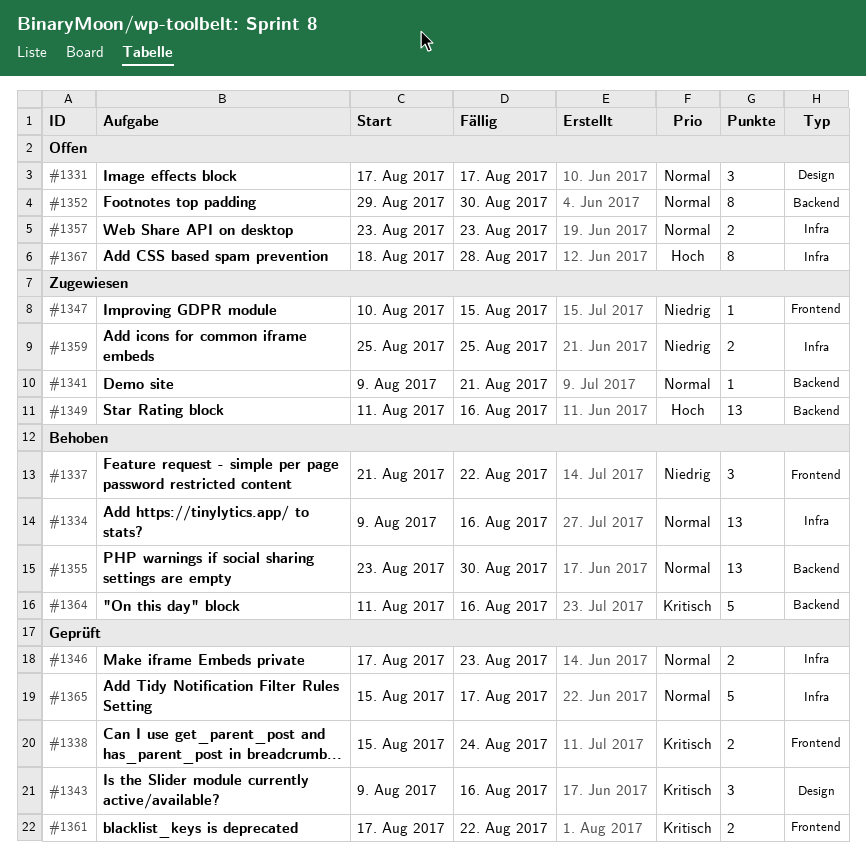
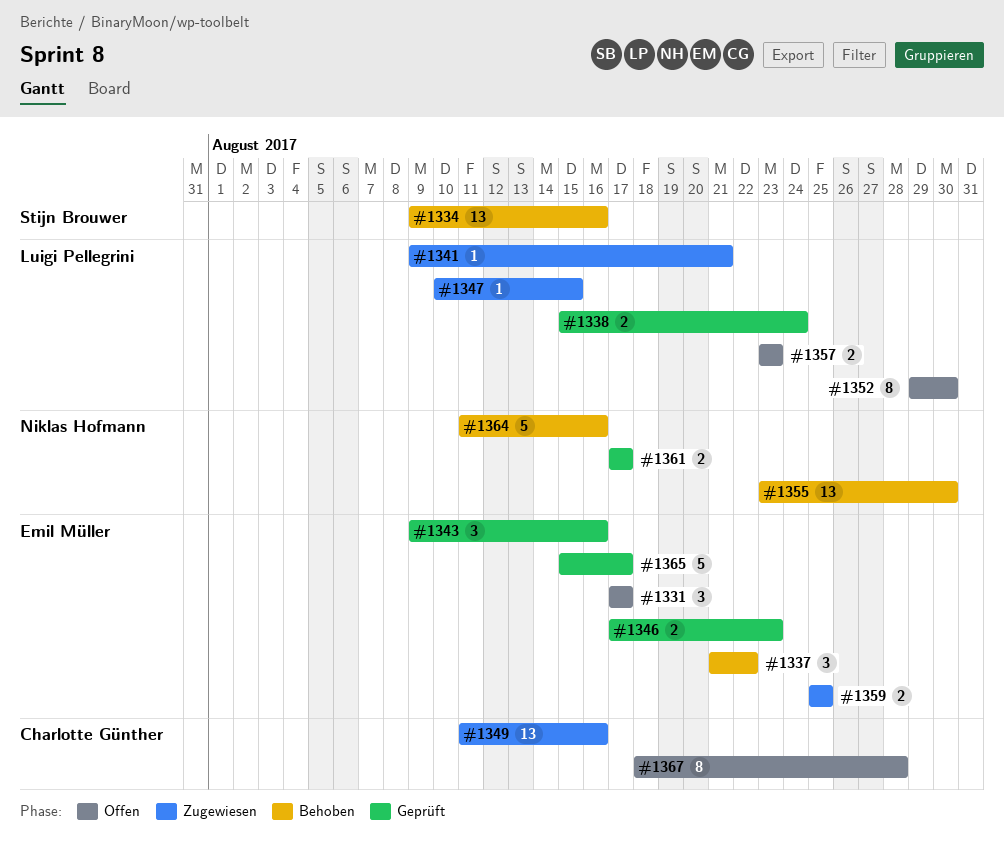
#1361, due: Aug 22 -> Aug 17

